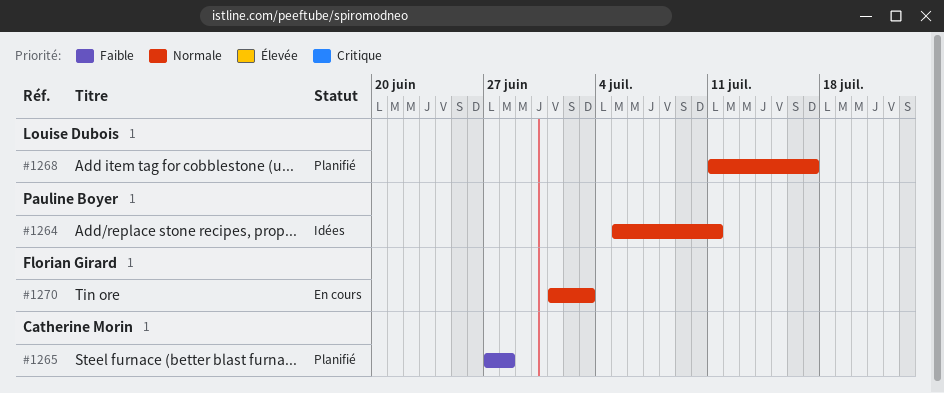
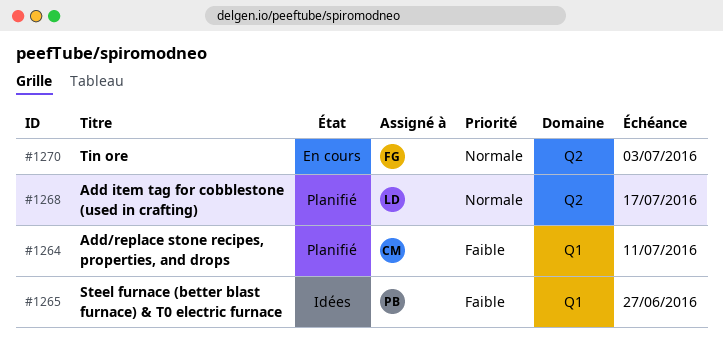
#1264, status: Idées -> Planifié
#1264, owner: Pauline Boyer -> Catherine Morin
#1264, priority: Normale -> Faible
#1265, status: Planifié -> Idées
#1265, owner: Catherine Morin -> Pauline Boyer
#1265, due: Jun 28 -> Jun 27

